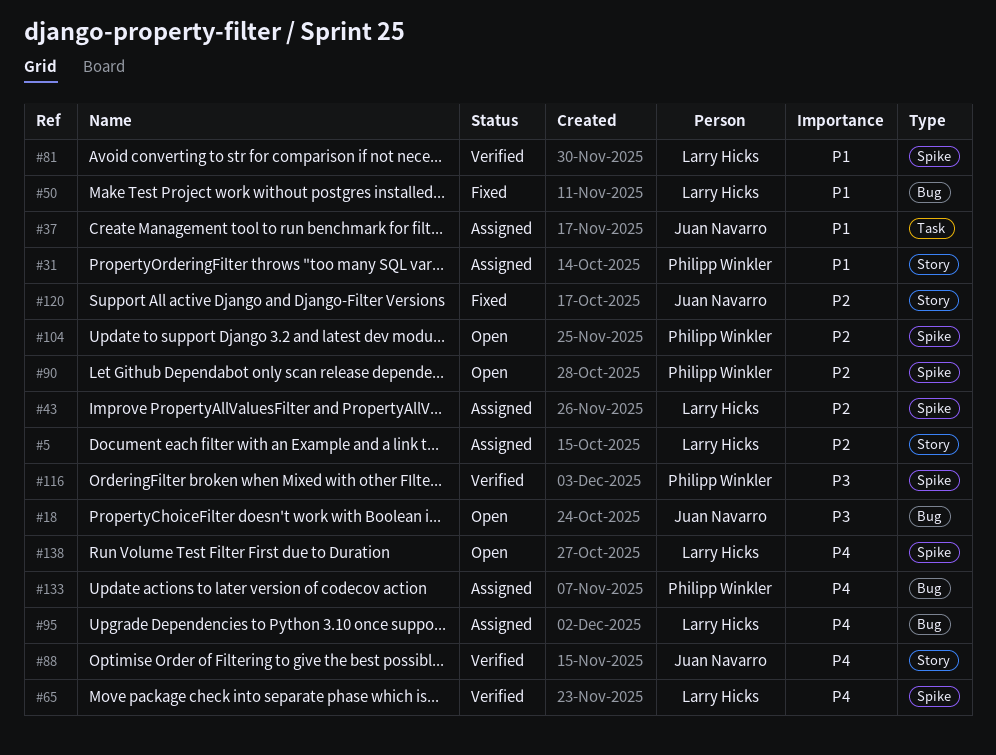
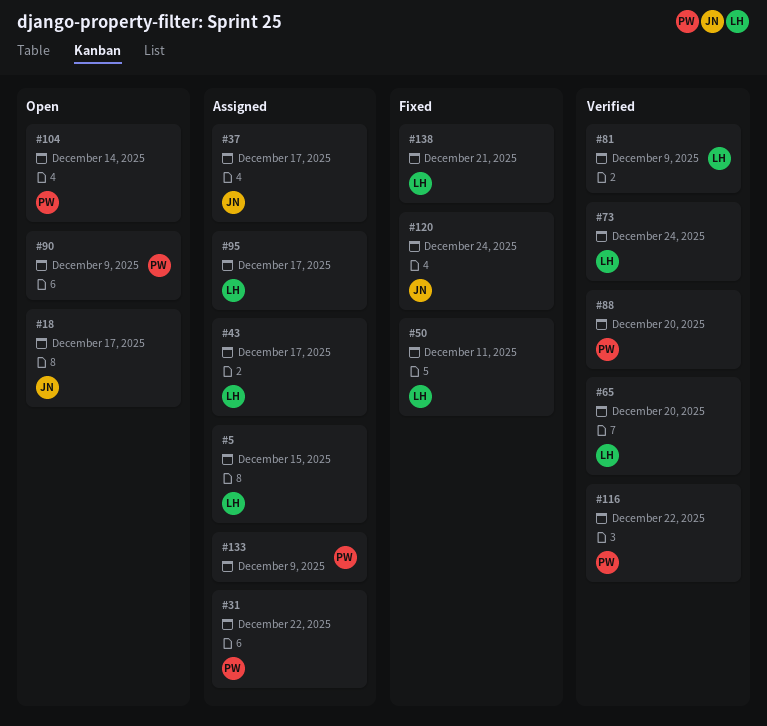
#73: none -> present
#88, owner: Juan Navarro -> Philipp Winkler
#138, status: Open -> Fixed

